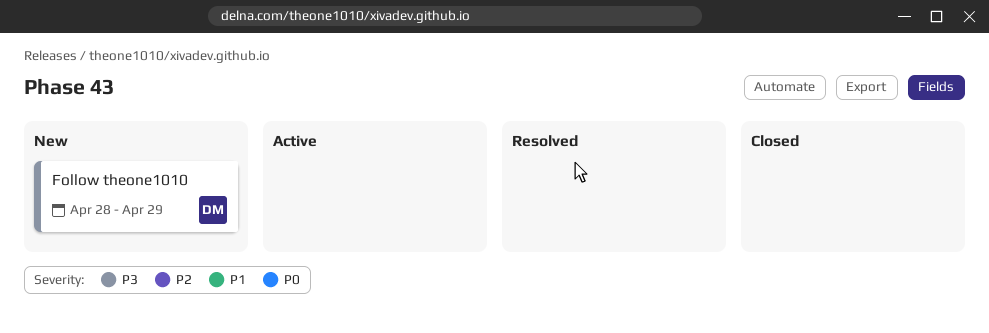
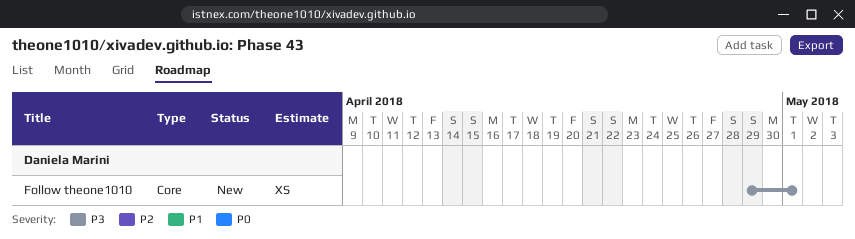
Follow theone1010, start: Apr 28 -> Apr 29
Follow theone1010, due: Apr 29 -> May 1

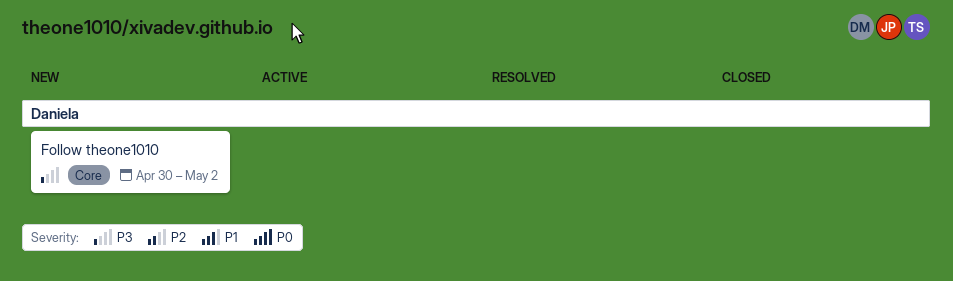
Follow theone1010, start: Apr 29 -> Apr 30
Follow theone1010, due: May 1 -> May 2

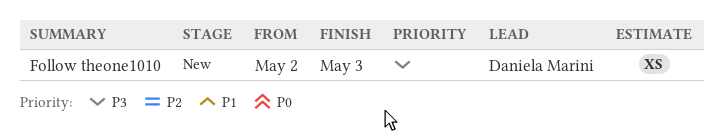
Follow theone1010, start: Apr 30 -> May 2
Follow theone1010, due: May 2 -> May 3

